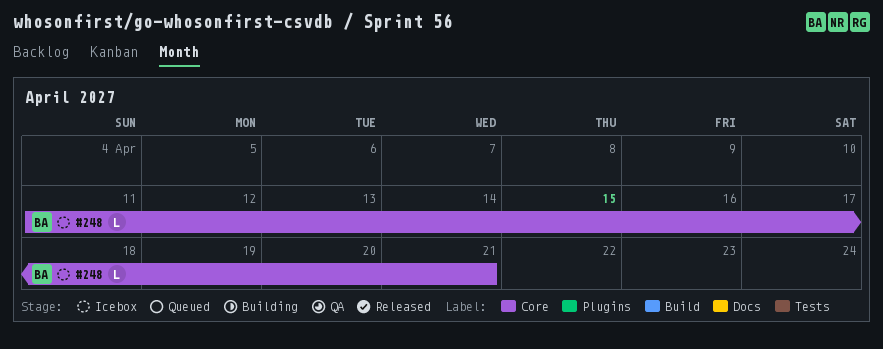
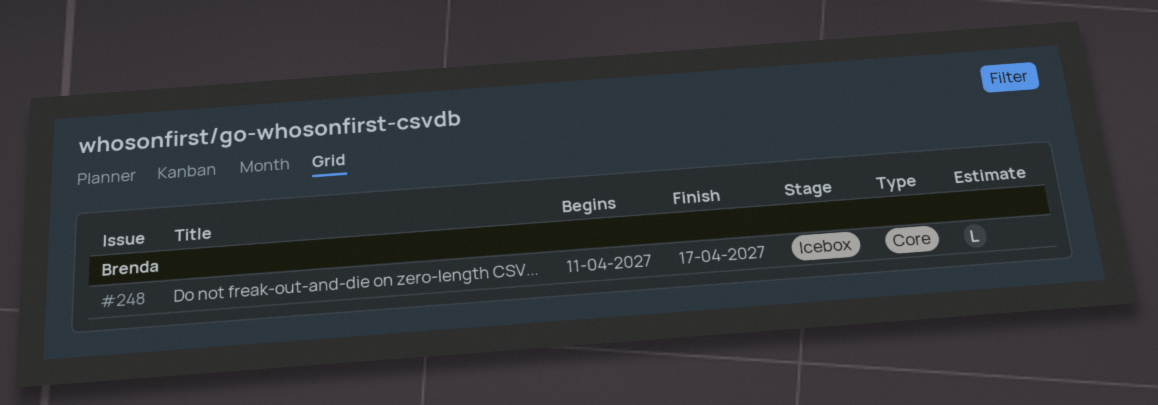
#248, due: Apr 21 -> Apr 17

